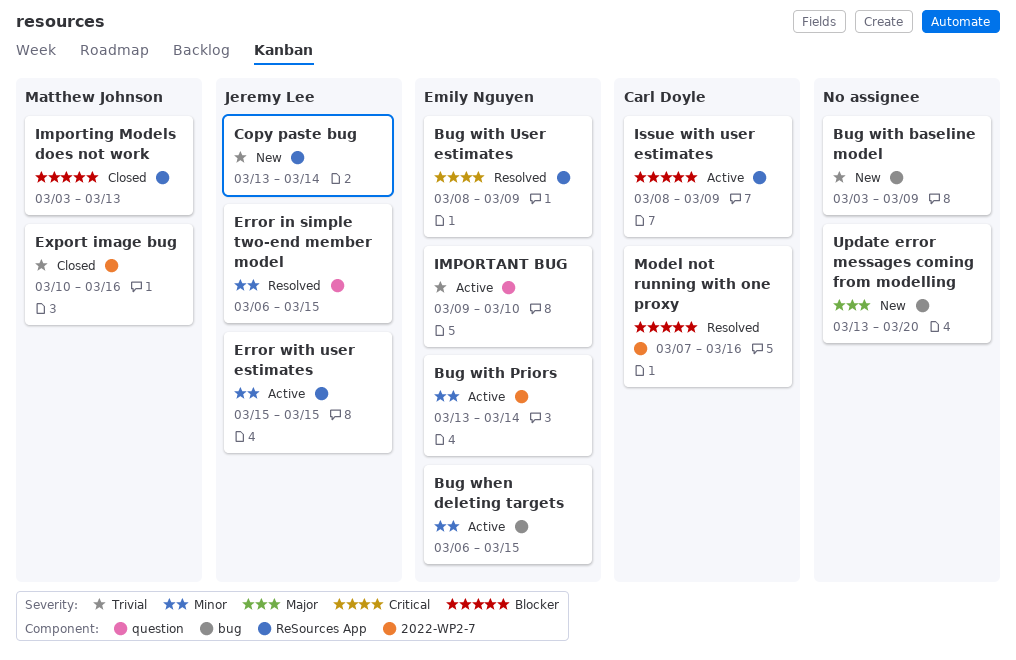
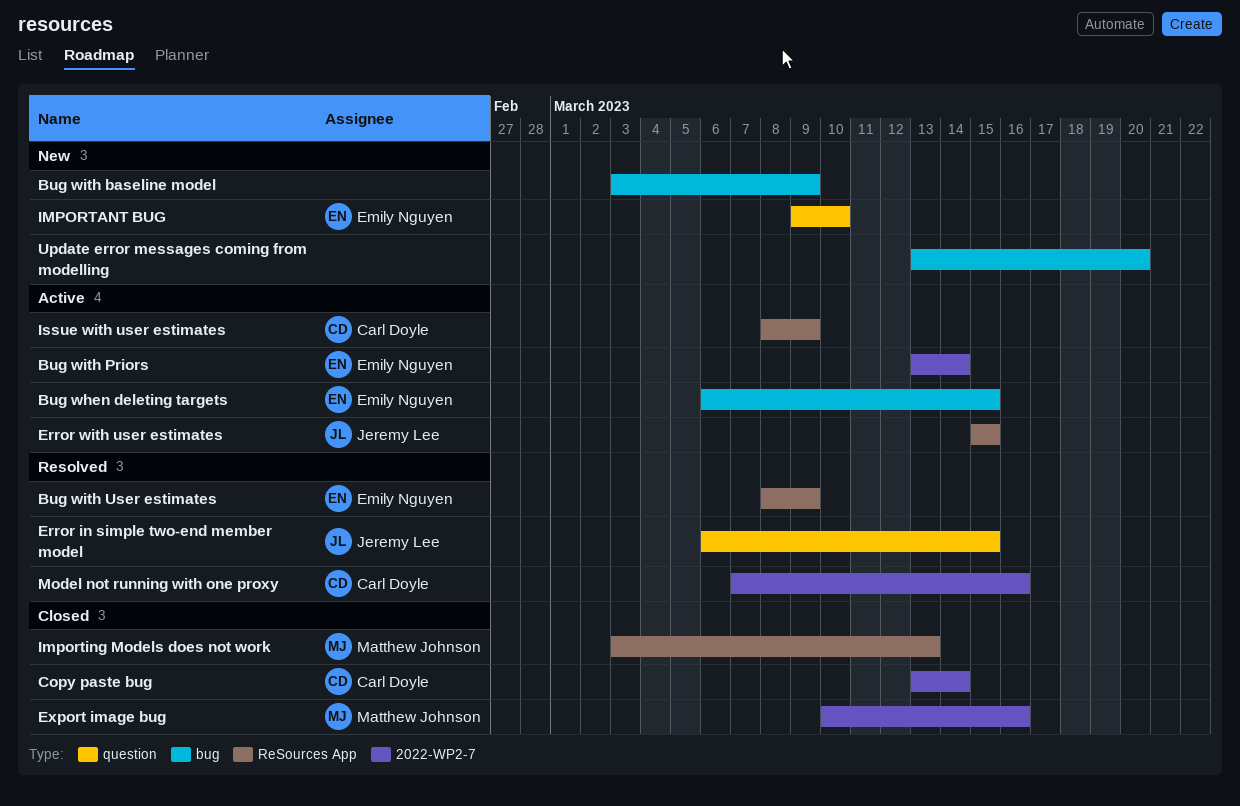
Copy paste bug, status: New -> Closed
Copy paste bug, owner: Jeremy Lee -> Carl Doyle
Copy paste bug, label: ReSources App -> 2022-WP2-7
IMPORTANT BUG, status: Active -> New

